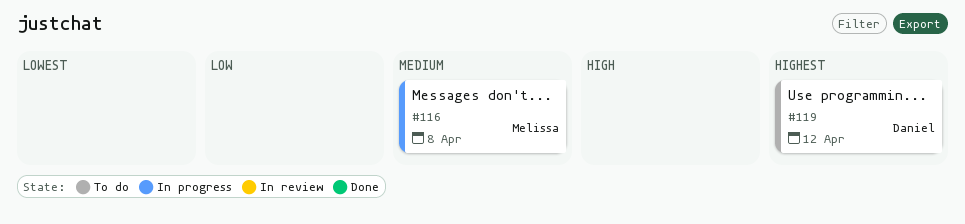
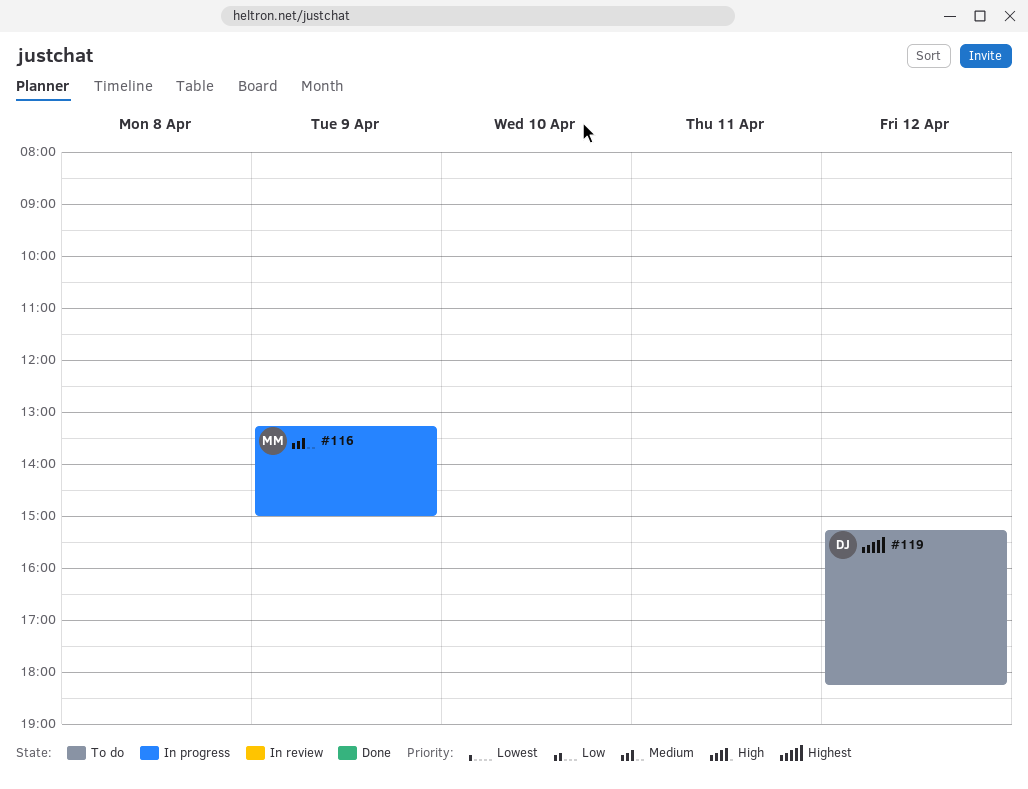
#116, day: Apr 8 -> Apr 9

